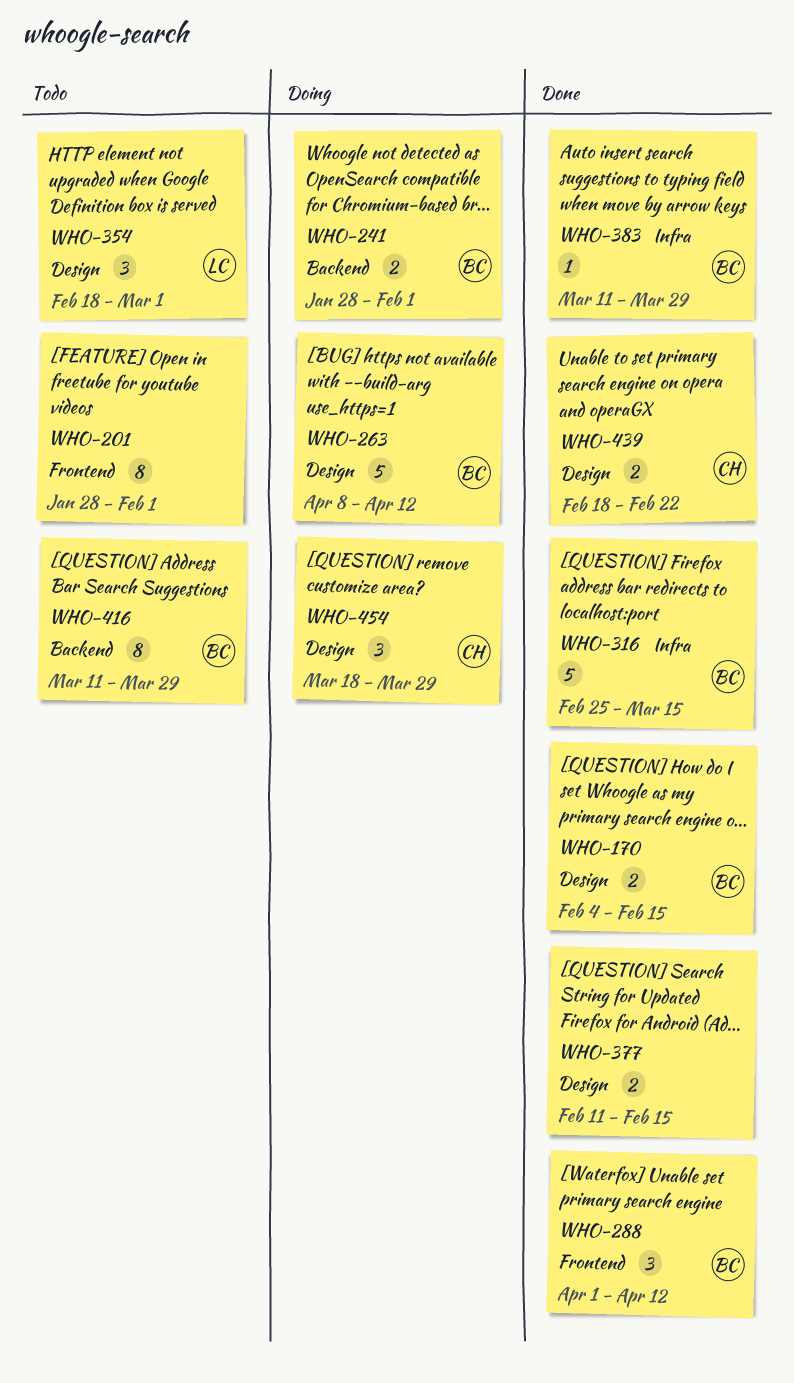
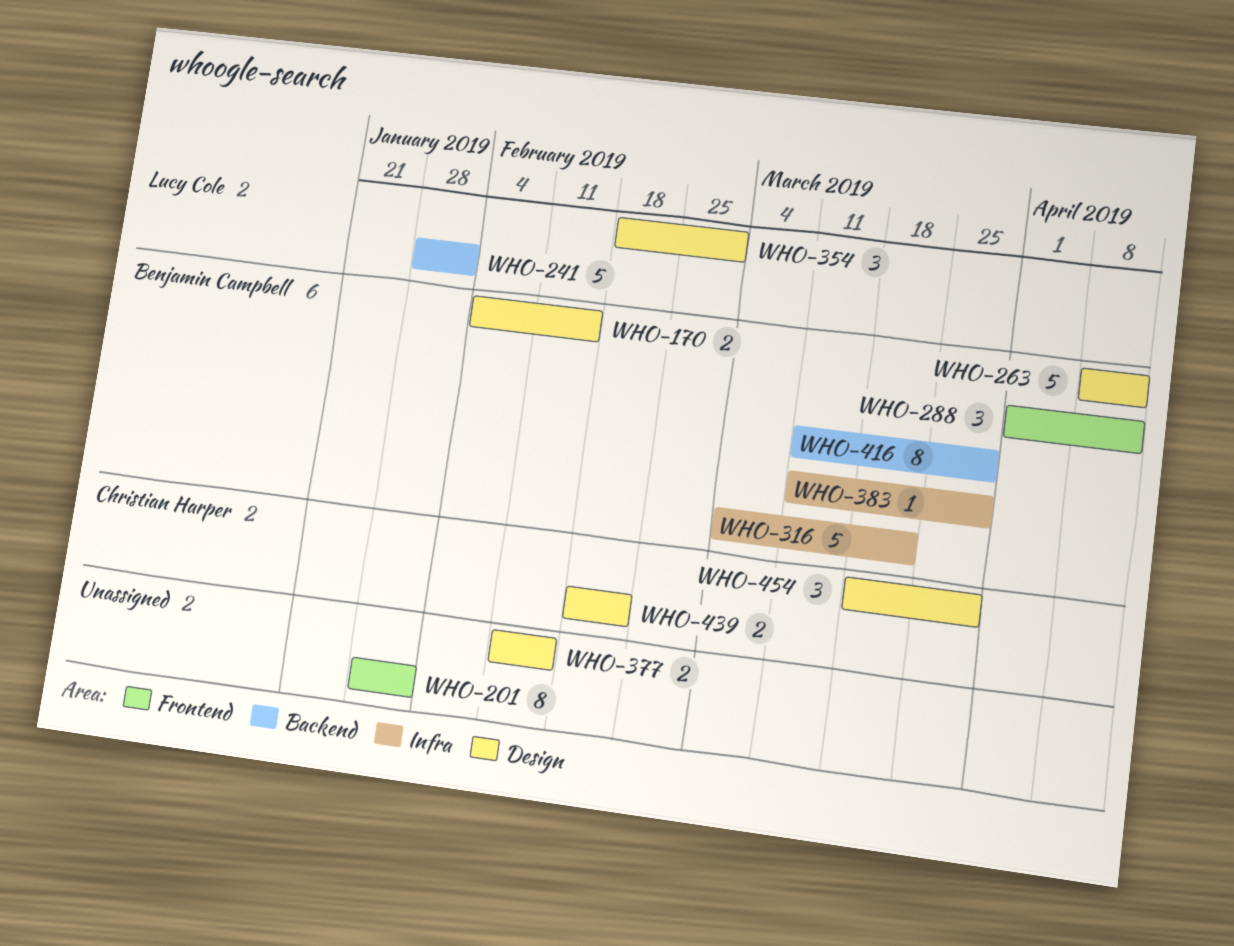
WHO-241, owner: Benjamin Campbell -> Lucy Cole
WHO-241, estimate: 2 -> 5
WHO-316, start: Feb 25 -> Mar 4
WHO-316, due: Mar 15 -> Mar 22

